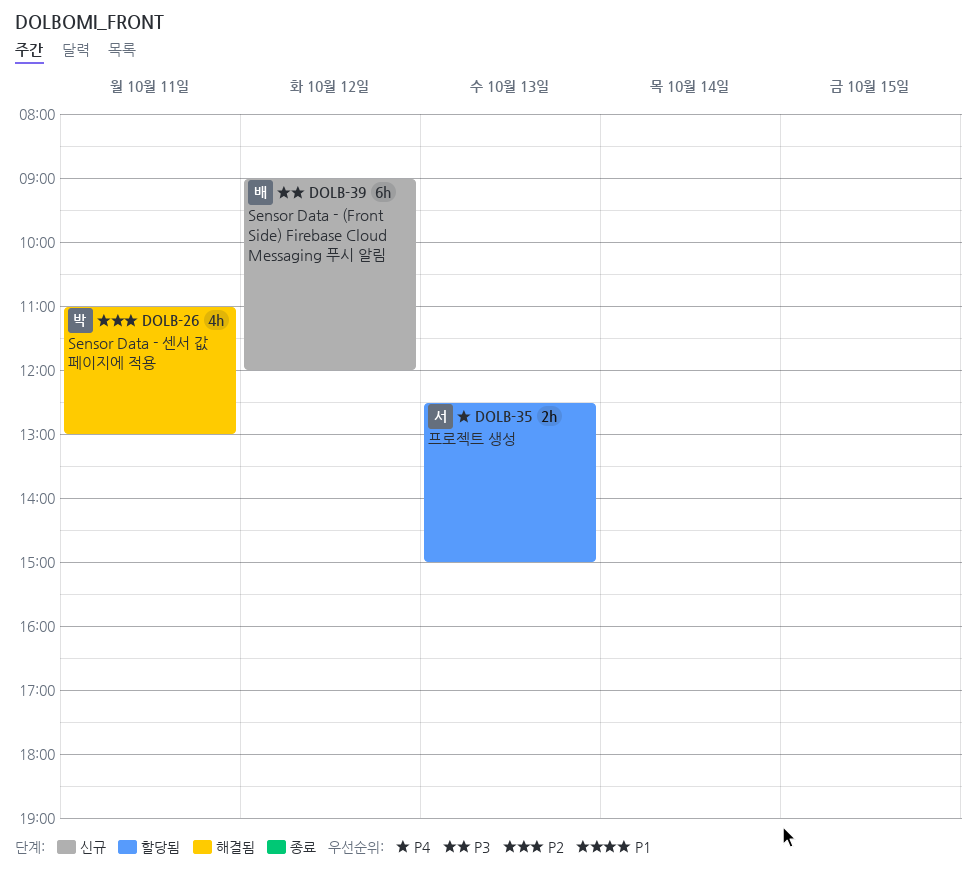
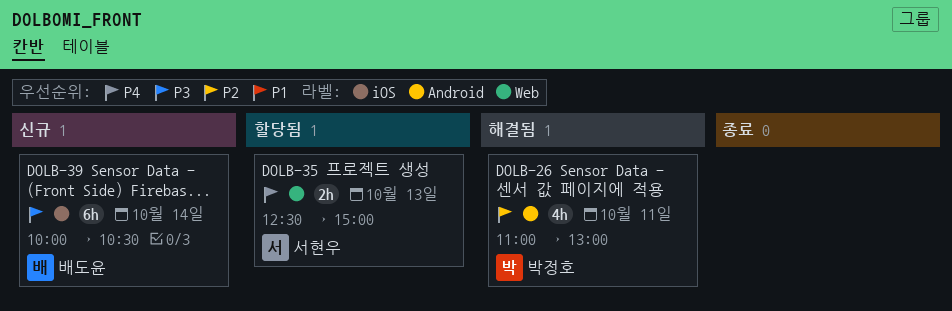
DOLB-39, day: Oct 12 -> Oct 14
DOLB-39, begins: 09:00 -> 10:00
DOLB-39, ends: 12:00 -> 10:30

